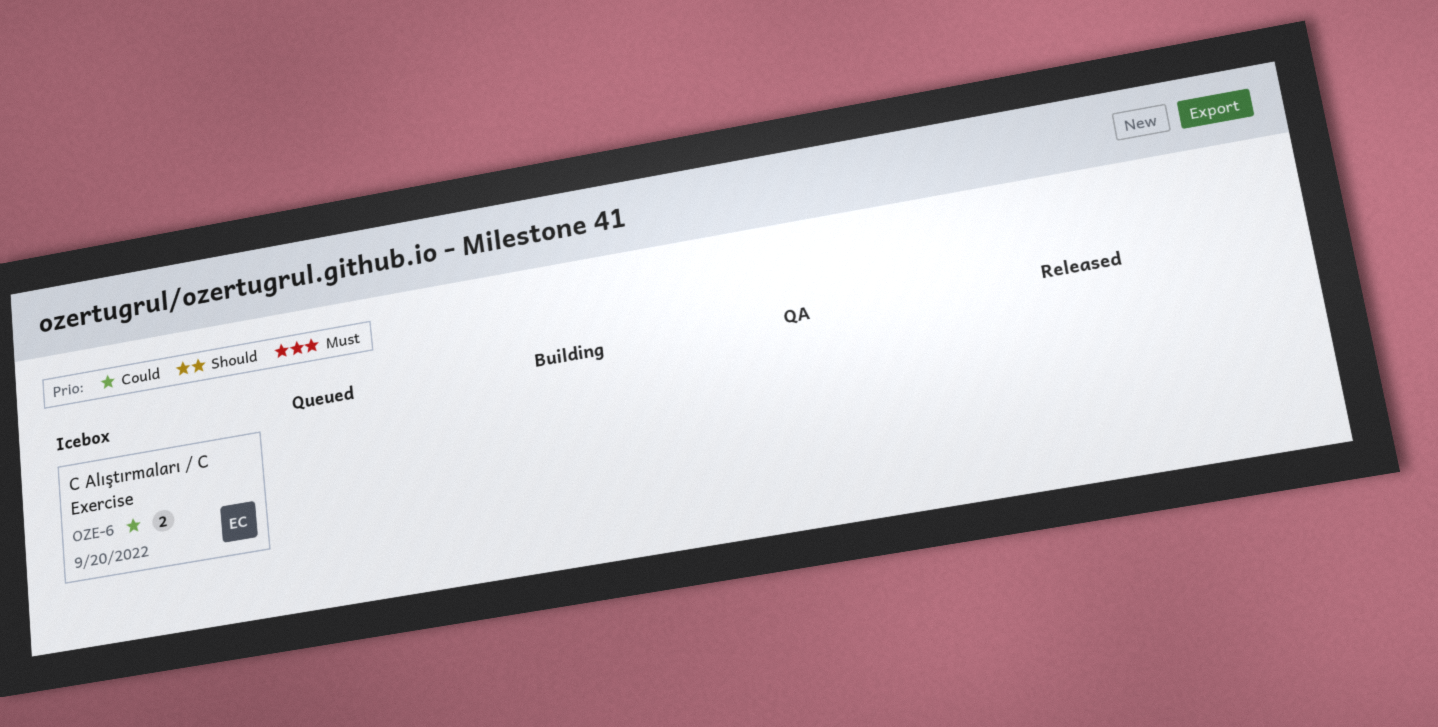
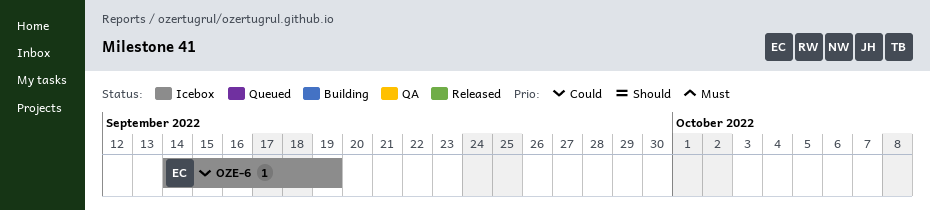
OZE-6, estimate: 2 -> 1
OZE-6, due: Sep 20 -> Sep 19

